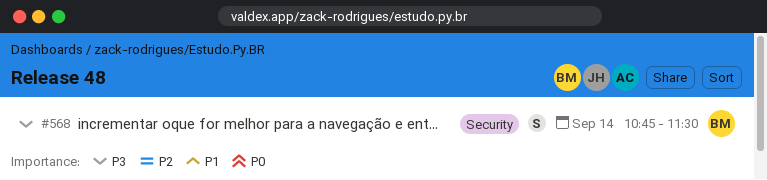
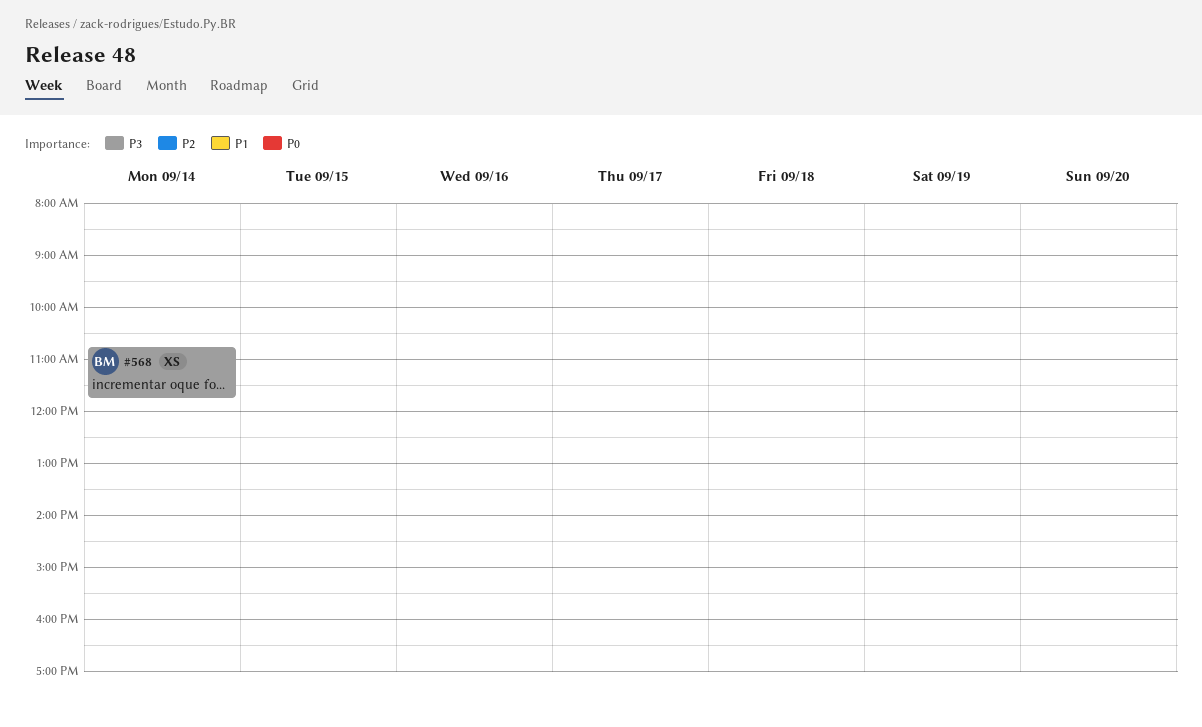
#568, estimate: S -> XS
#568, ends: 11:30 -> 11:45

